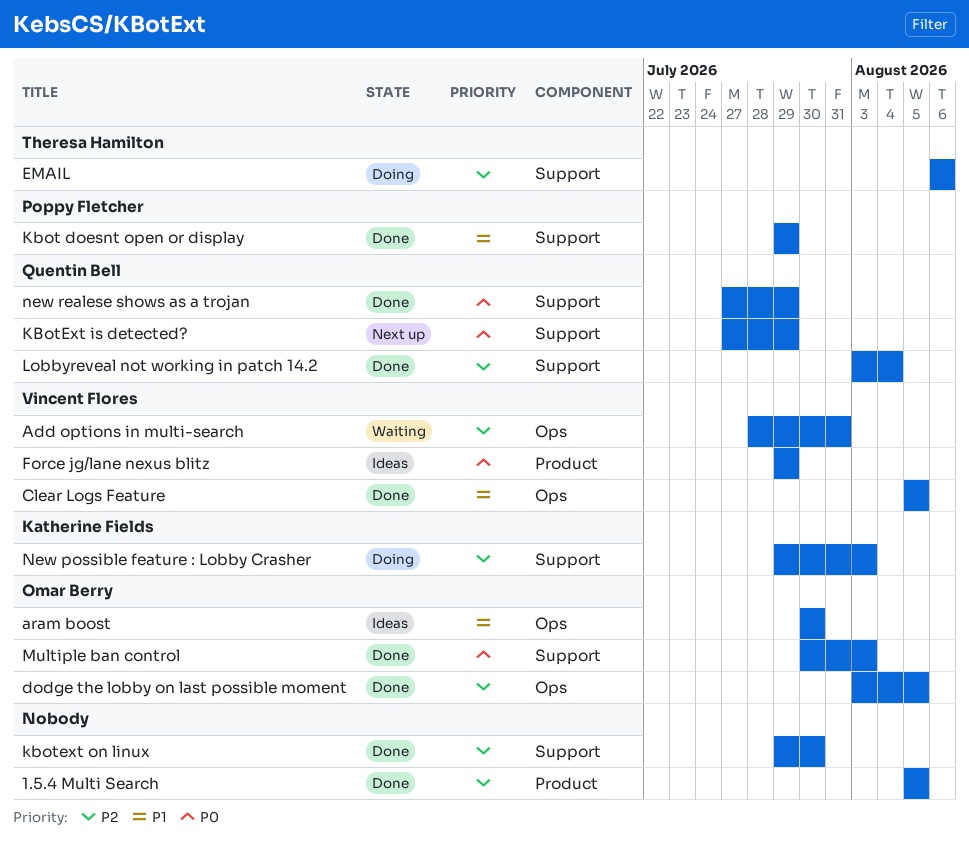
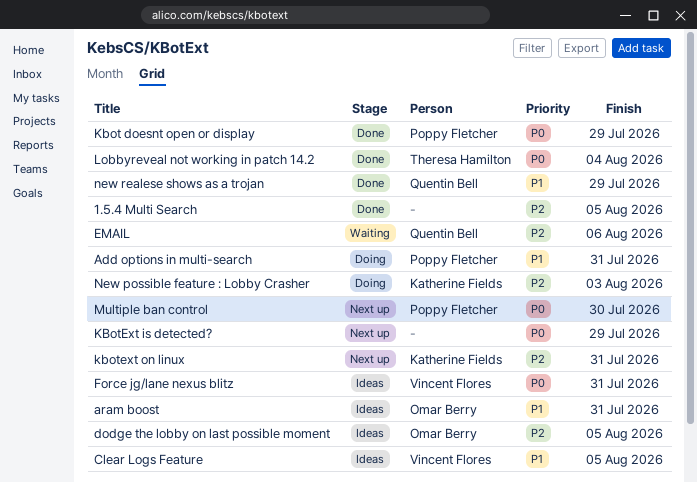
Add options in multi-search, status: Waiting -> Doing
Add options in multi-search, owner: Vincent Flores -> Poppy Fletcher
Add options in multi-search, priority: P2 -> P1
aram boost, due: Jul 30 -> Jul 31
Clear Logs Feature, status: Done -> Ideas
dodge the lobby on last possible moment, status: Done -> Ideas
EMAIL, status: Doing -> Waiting
EMAIL, owner: Theresa Hamilton -> Quentin Bell
Force jg/lane nexus blitz, due: Jul 29 -> Jul 31
Kbot doesnt open or display, priority: P1 -> P0
KBotExt is detected?, owner: Quentin Bell -> none
kbotext on linux, status: Done -> Next up
kbotext on linux, owner: none -> Katherine Fields
kbotext on linux, due: Jul 30 -> Jul 31
Lobbyreveal not working in patch 14.2, owner: Quentin Bell -> Theresa Hamilton
Lobbyreveal not working in patch 14.2, priority: P2 -> P0
Multiple ban control, status: Done -> Next up
Multiple ban control, owner: Omar Berry -> Poppy Fletcher
Multiple ban control, due: Aug 3 -> Jul 30
new realese shows as a trojan, priority: P0 -> P1

